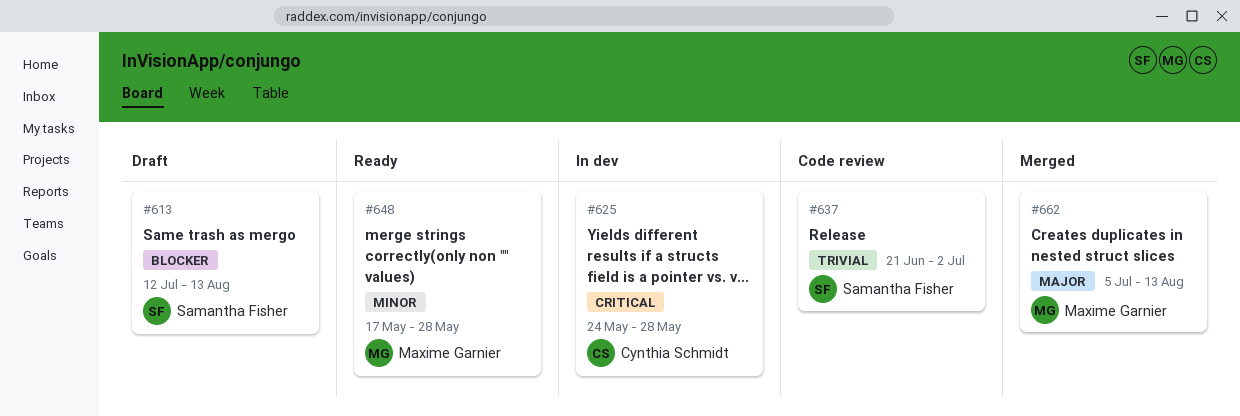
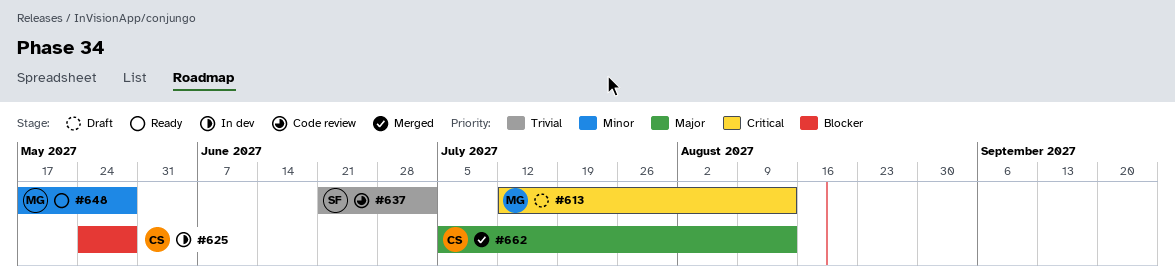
#613, owner: Samantha Fisher -> Maxime Garnier
#613, priority: Blocker -> Critical
#625, priority: Critical -> Blocker
#662, owner: Maxime Garnier -> Cynthia Schmidt

